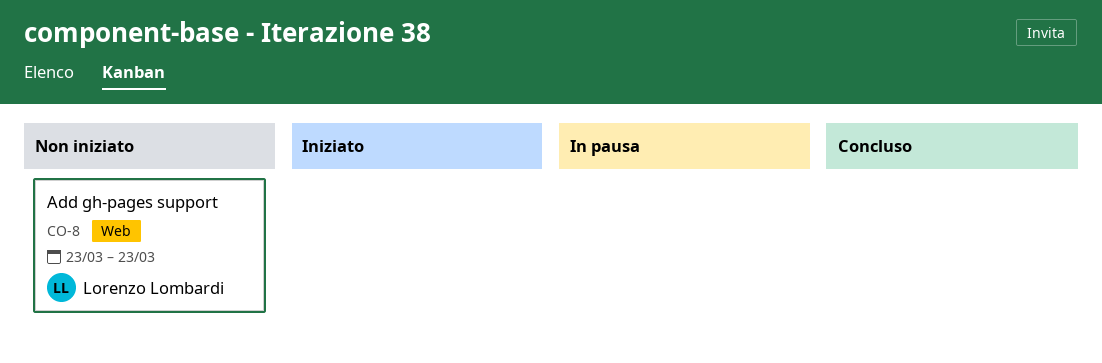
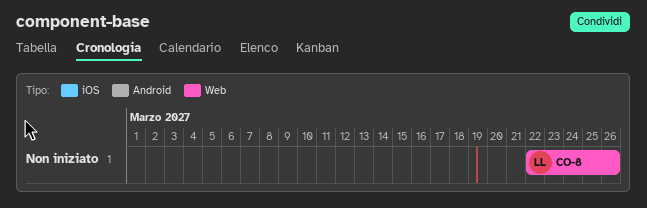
CO-8, start: Mar 23 -> Mar 22
CO-8, due: Mar 23 -> Mar 26

